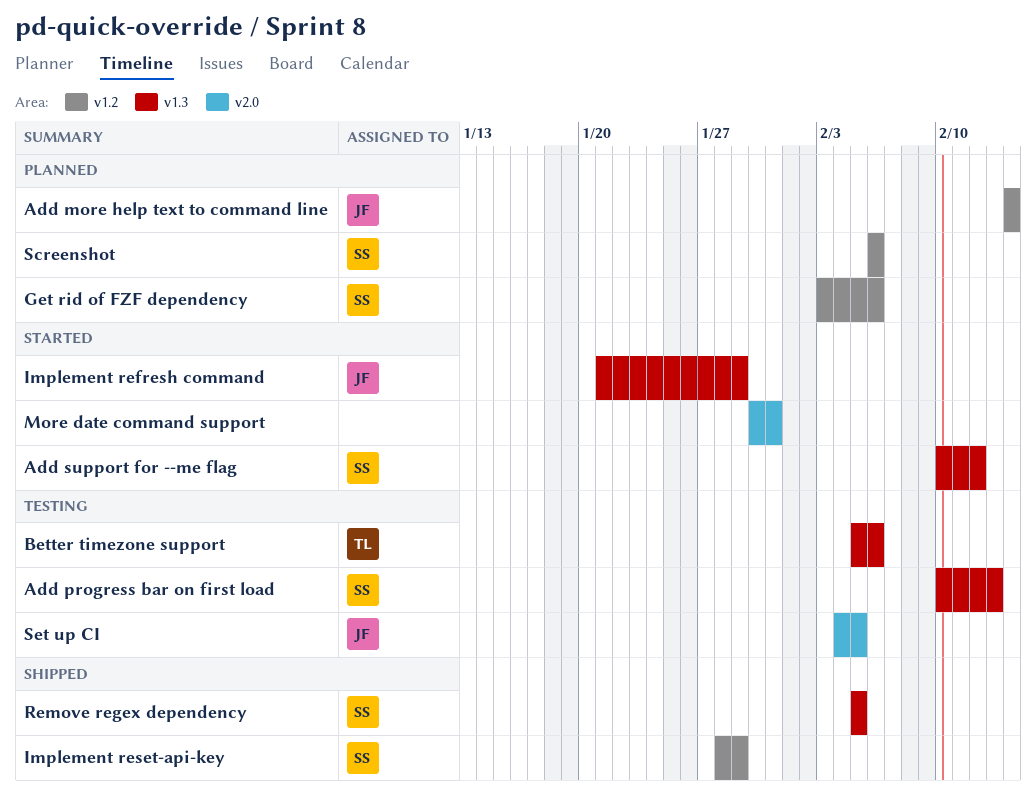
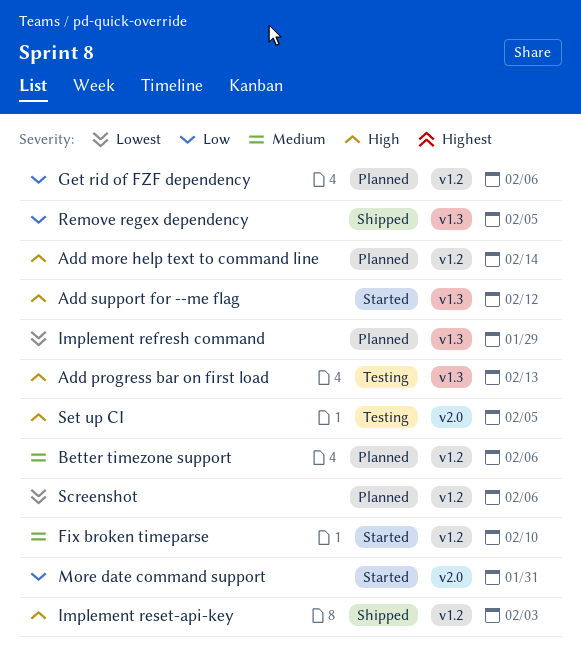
Better timezone support, status: Testing -> Planned
Better timezone support, label: v1.3 -> v1.2
Fix broken timeparse: none -> present
Implement refresh command, status: Started -> Planned
Implement reset-api-key, due: Jan 29 -> Feb 3

